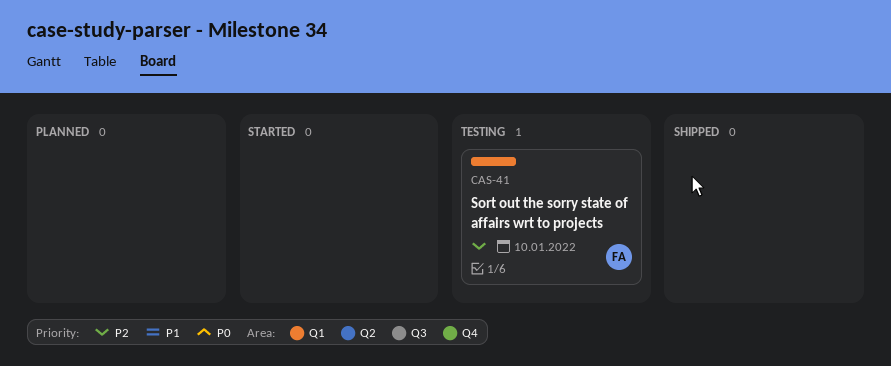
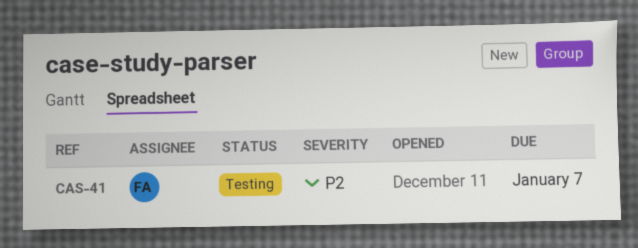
CAS-41, due: Jan 10 -> Jan 7

